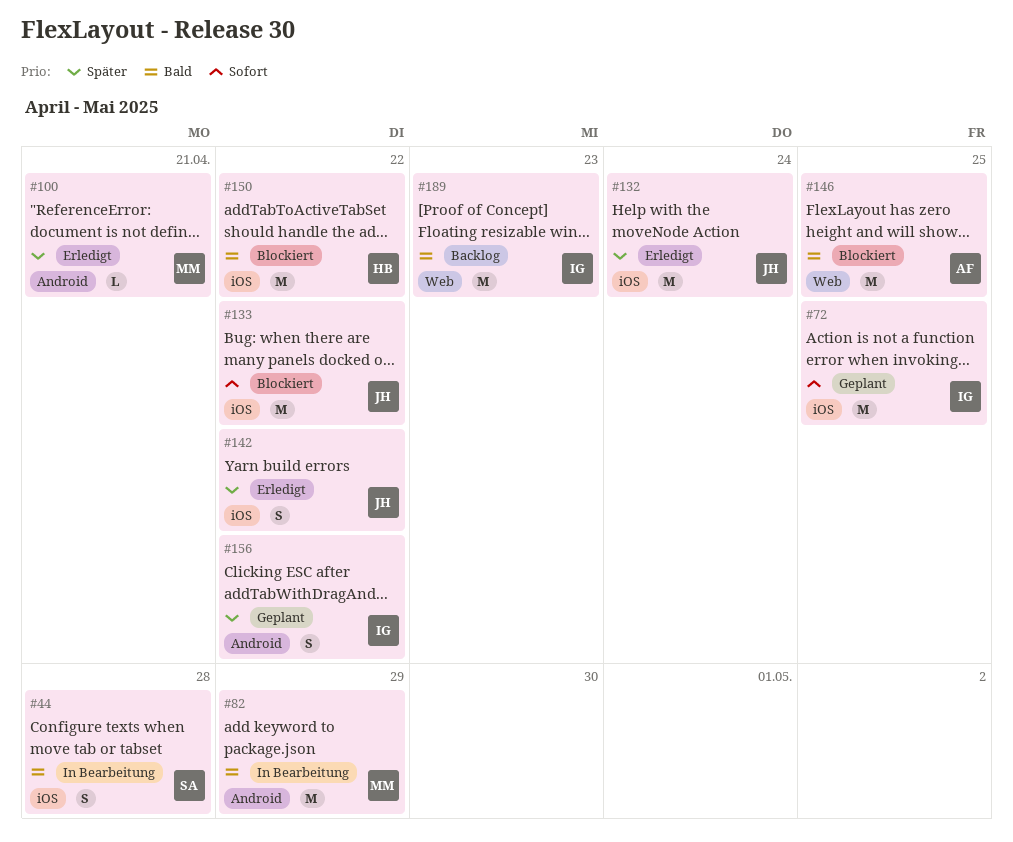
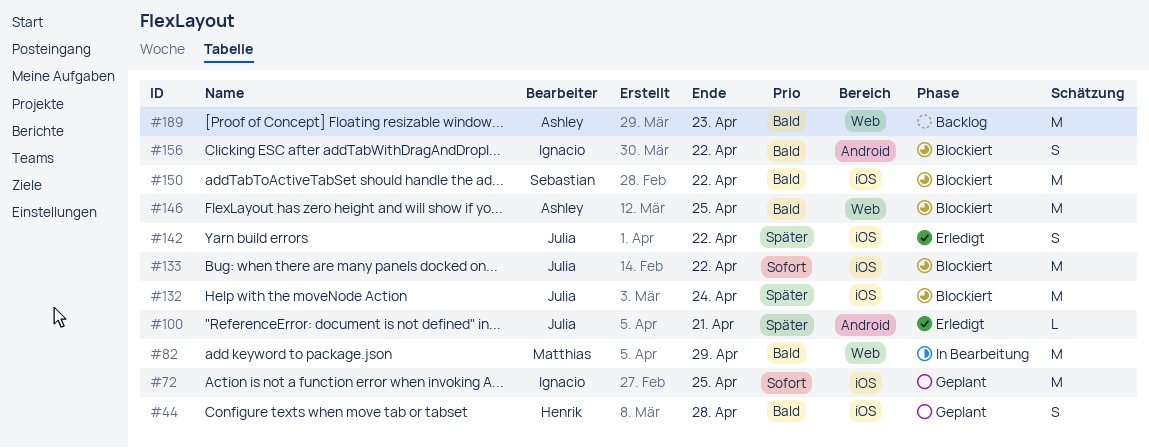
#44, status: In Bearbeitung -> Geplant
#44, owner: Sebastian -> Henrik
#82, label: Android -> Web
#100, owner: Matthias -> Julia
#132, status: Erledigt -> Blockiert
#150, owner: Henrik -> Sebastian
#156, status: Geplant -> Blockiert
#156, priority: Später -> Bald
#189, owner: Ignacio -> Ashley

